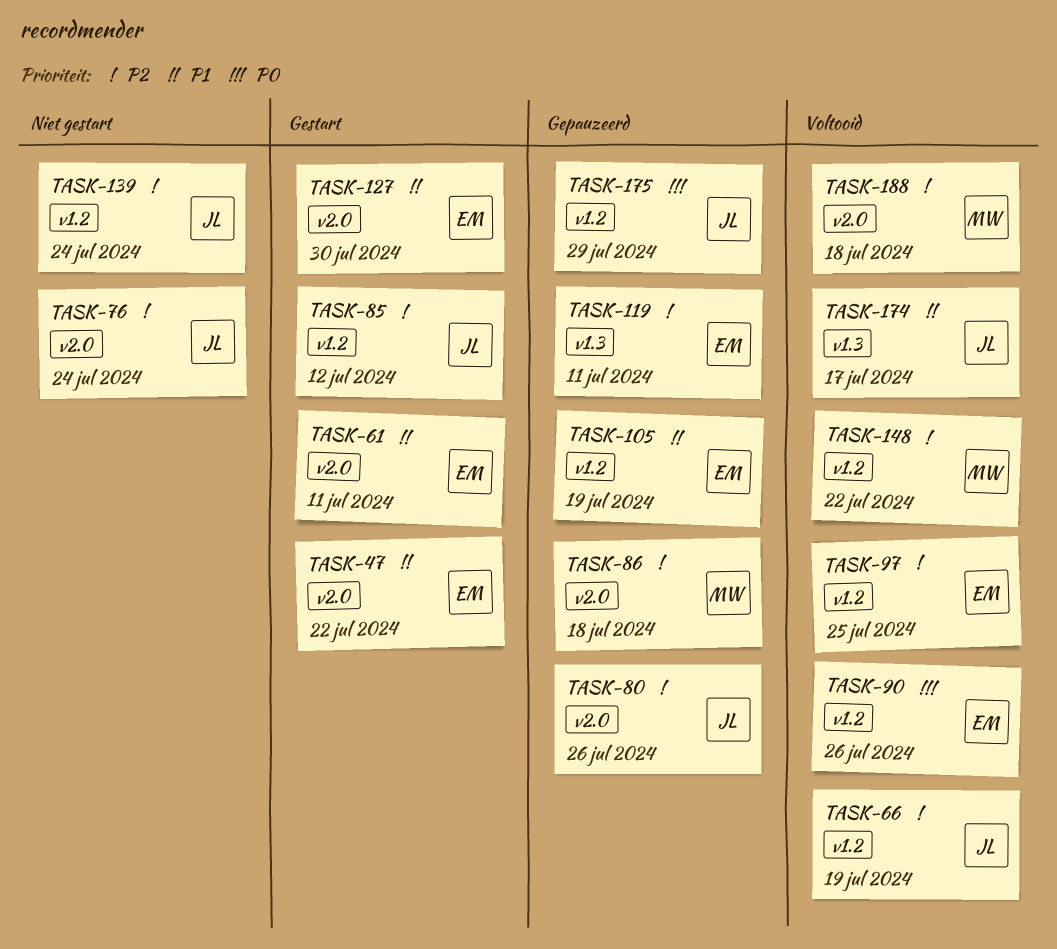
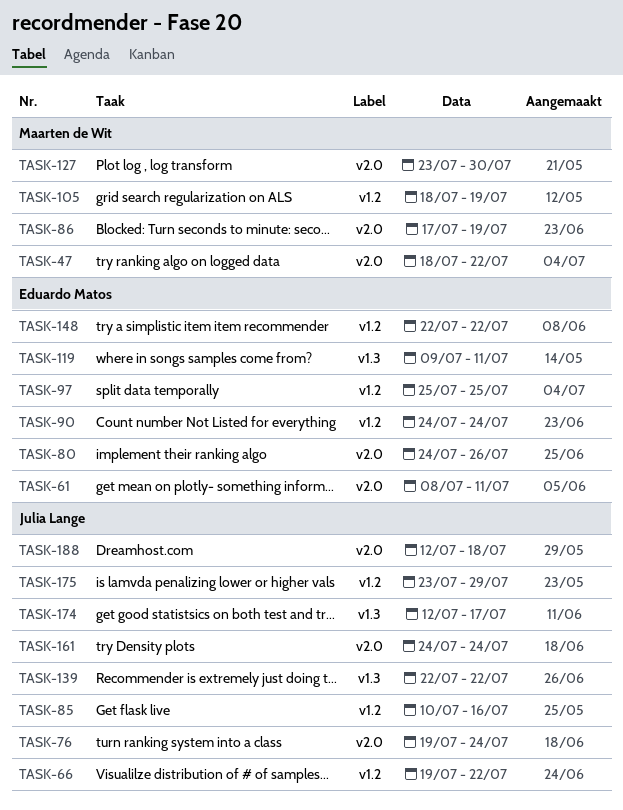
TASK-47, owner: Eduardo Matos -> Maarten de Wit
TASK-66, due: Jul 19 -> Jul 22
TASK-80, owner: Julia Lange -> Eduardo Matos
TASK-85, due: Jul 12 -> Jul 16
TASK-86, due: Jul 18 -> Jul 19
TASK-90, due: Jul 26 -> Jul 24
TASK-105, owner: Eduardo Matos -> Maarten de Wit
TASK-127, owner: Eduardo Matos -> Maarten de Wit
TASK-139, label: v1.2 -> v1.3
TASK-139, due: Jul 24 -> Jul 22
TASK-148, owner: Maarten de Wit -> Eduardo Matos
TASK-161: none -> present
TASK-188, owner: Maarten de Wit -> Julia Lange

